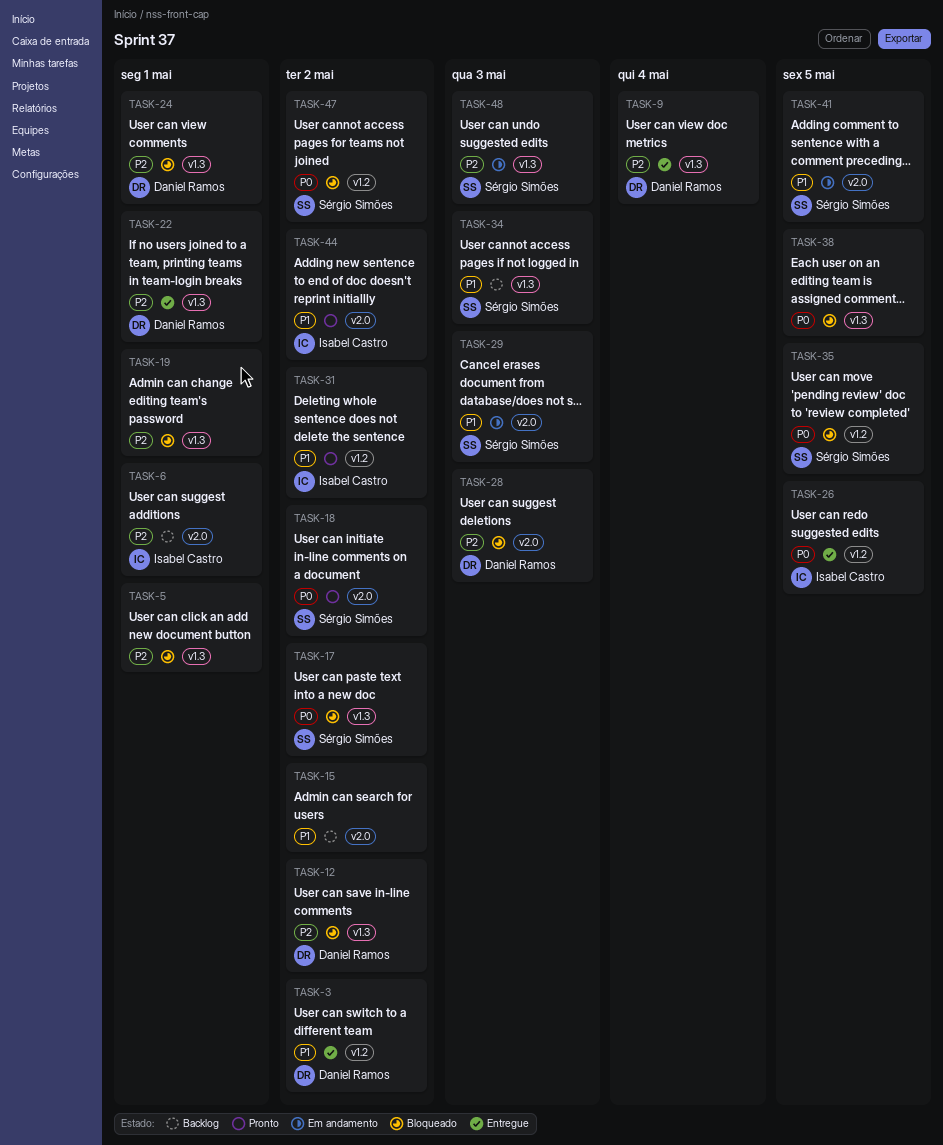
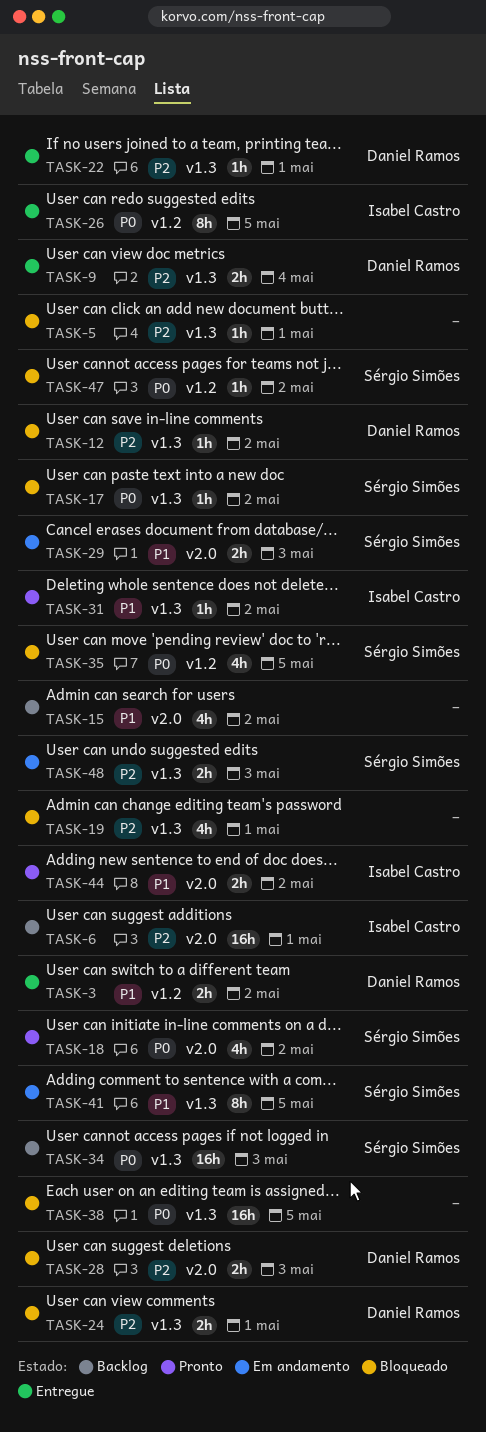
TASK-31, label: v1.2 -> v1.3
TASK-34, priority: P1 -> P0
TASK-41, label: v2.0 -> v1.3

